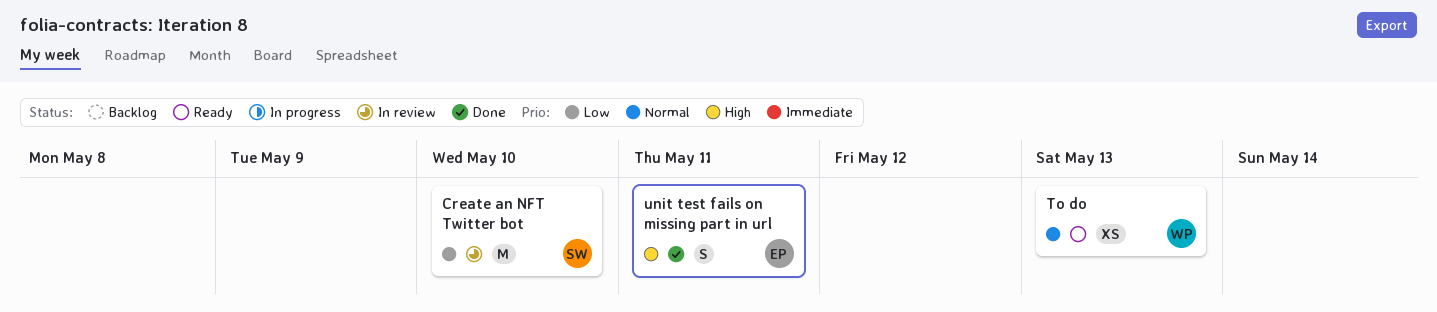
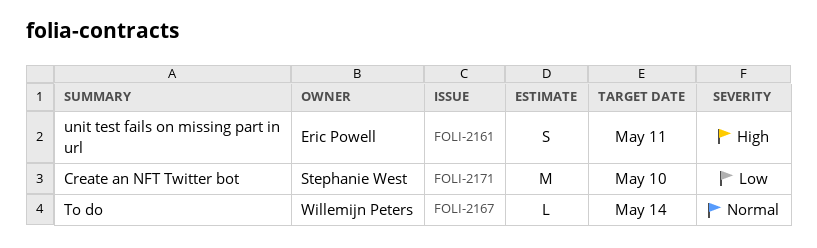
To do, estimate: XS -> L
To do, due: May 13 -> May 14

